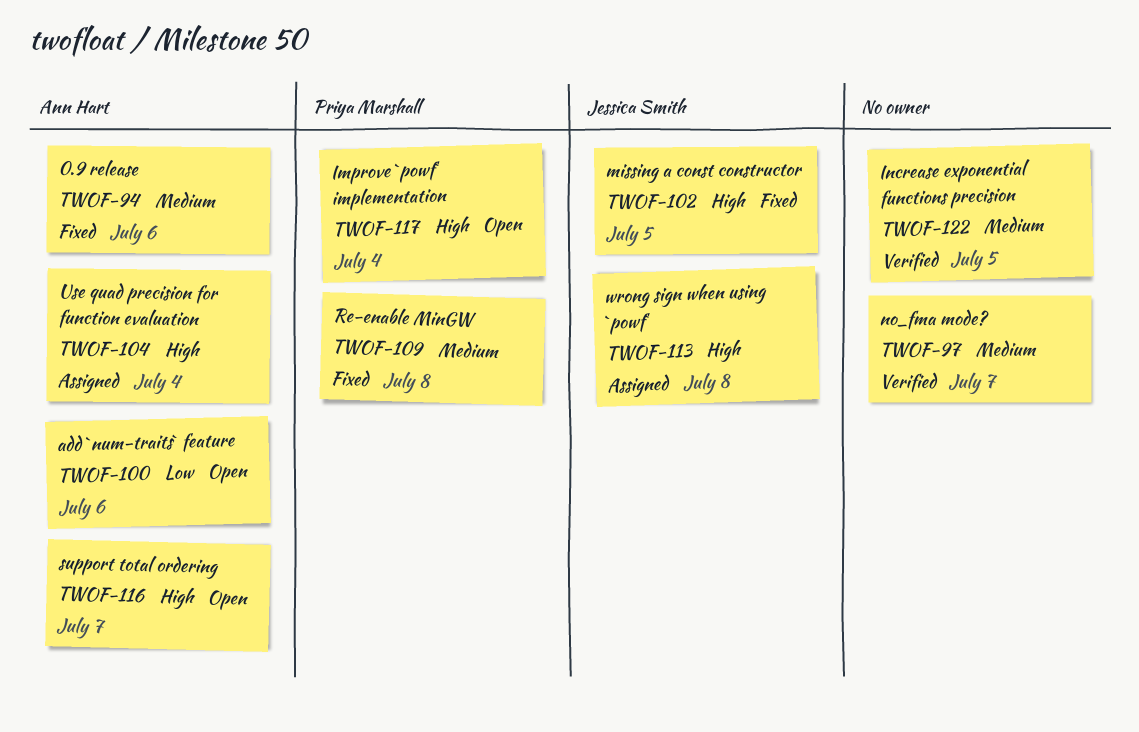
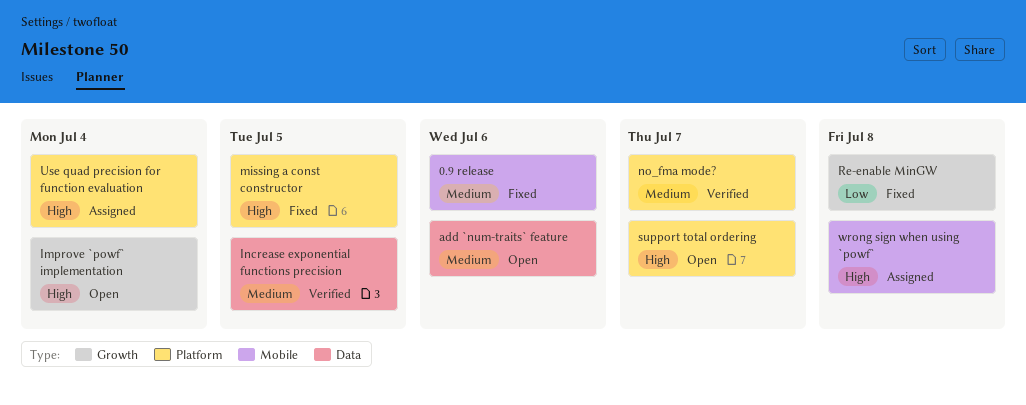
add `num-traits` feature, priority: Low -> Medium
Re-enable MinGW, priority: Medium -> Low

